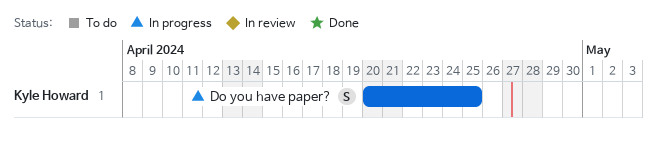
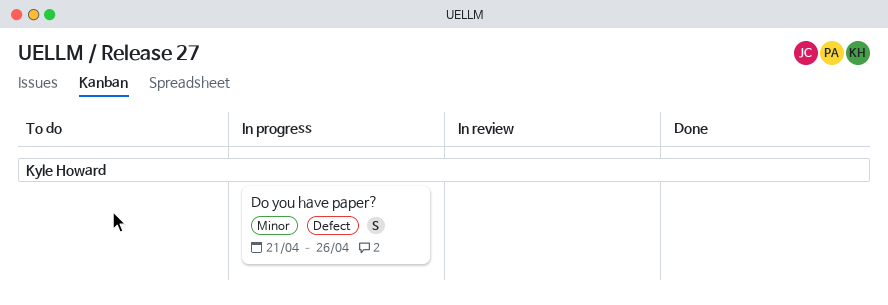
Do you have paper?, start: Apr 20 -> Apr 21
Do you have paper?, due: Apr 25 -> Apr 26

